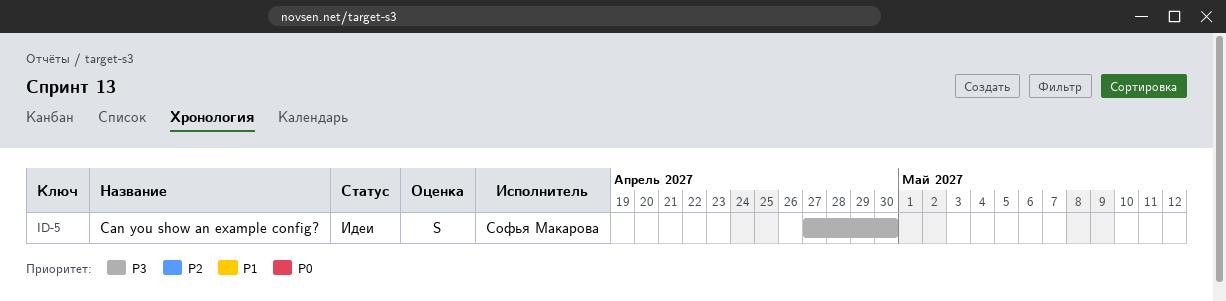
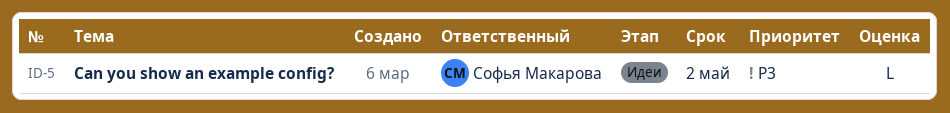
ID-5, estimate: S -> L
ID-5, due: Apr 30 -> May 2

